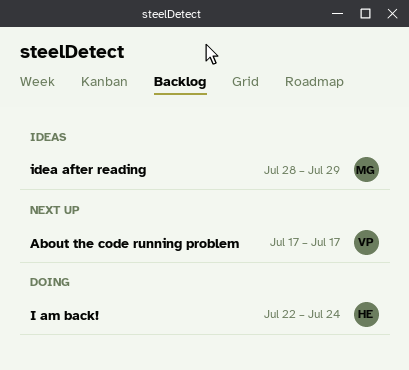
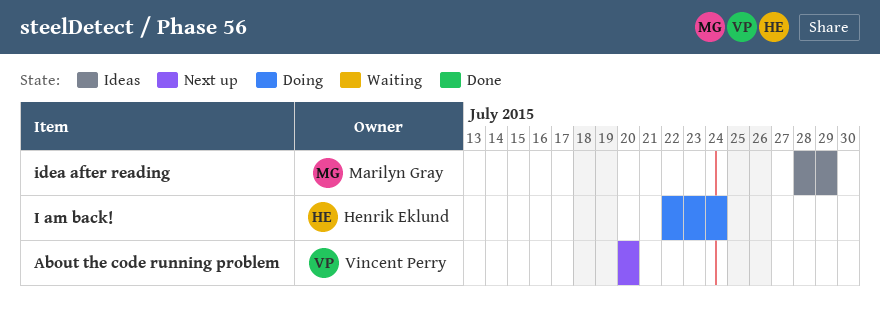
About the code running problem, start: Jul 17 -> Jul 20
About the code running problem, due: Jul 17 -> Jul 20

